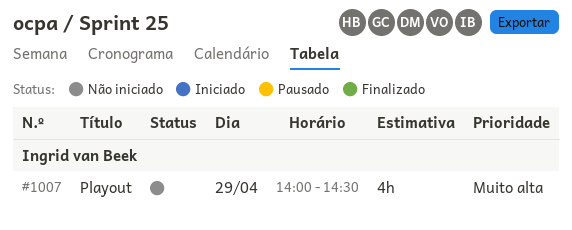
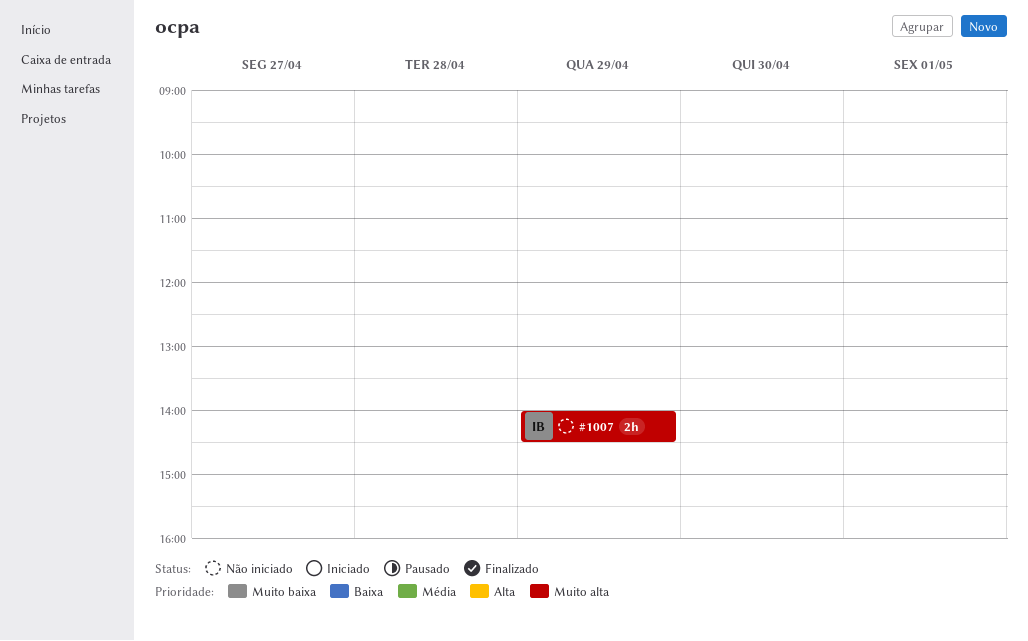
#1007, estimate: 4h -> 2h

